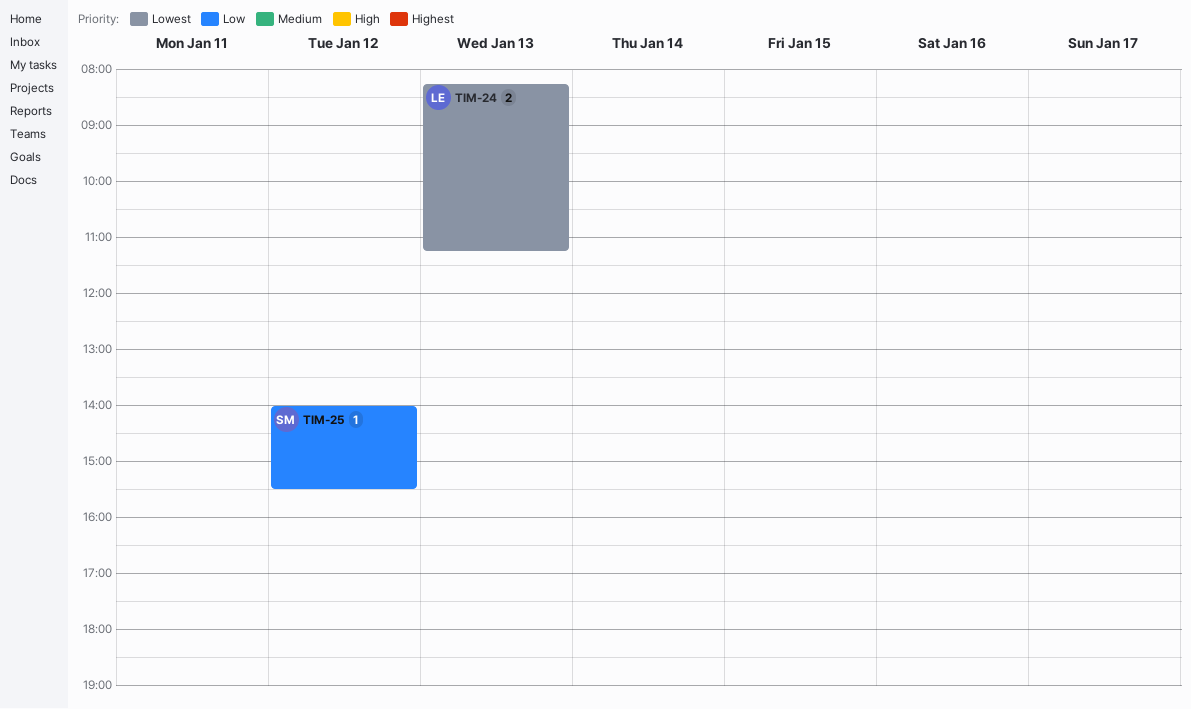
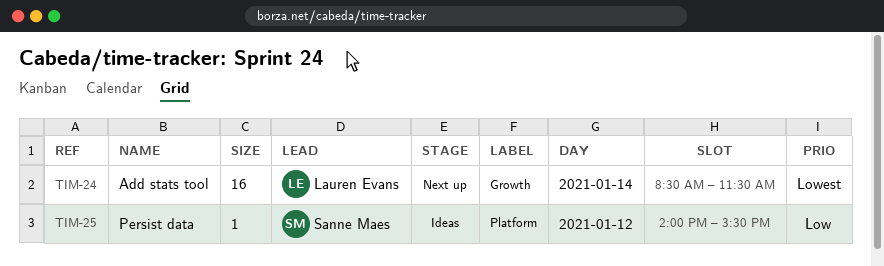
TIM-24, estimate: 2 -> 16
TIM-24, day: Jan 13 -> Jan 14
TIM-24, begins: 08:15 -> 08:30
TIM-24, ends: 11:15 -> 11:30

